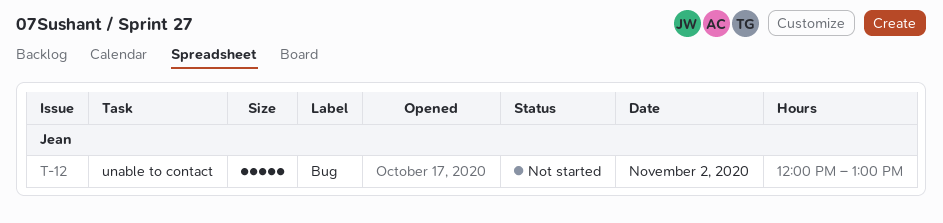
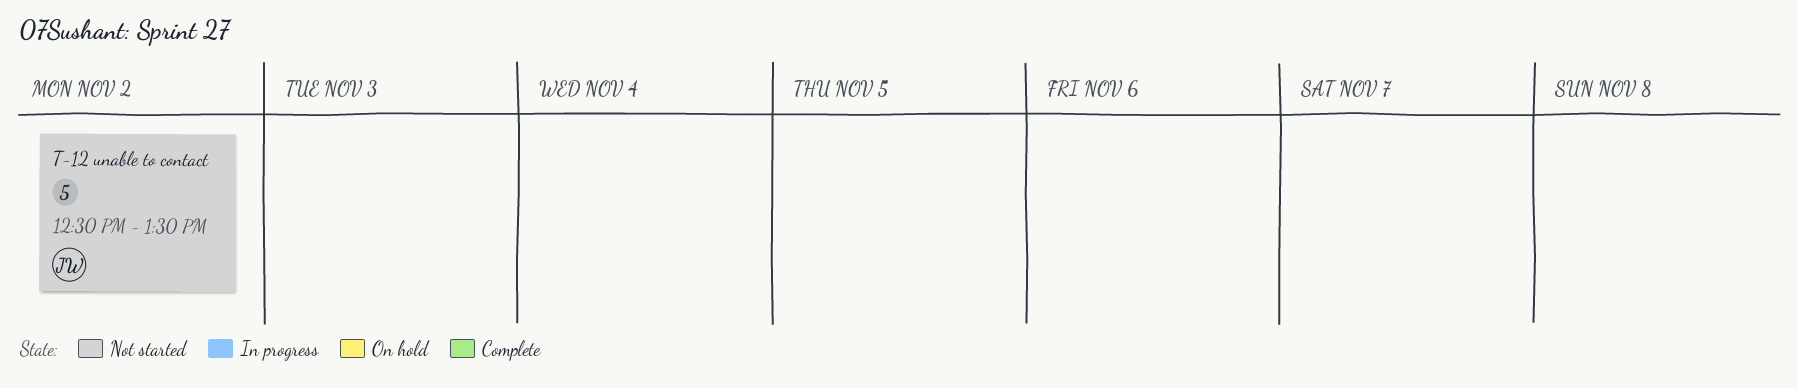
T-12, begins: 12:00 -> 12:30
T-12, ends: 13:00 -> 13:30

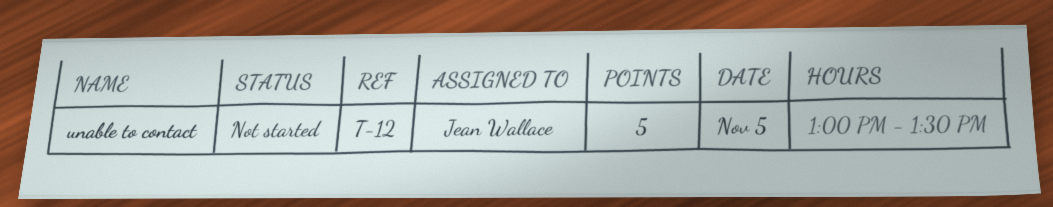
T-12, day: Nov 2 -> Nov 5
T-12, begins: 12:30 -> 13:00

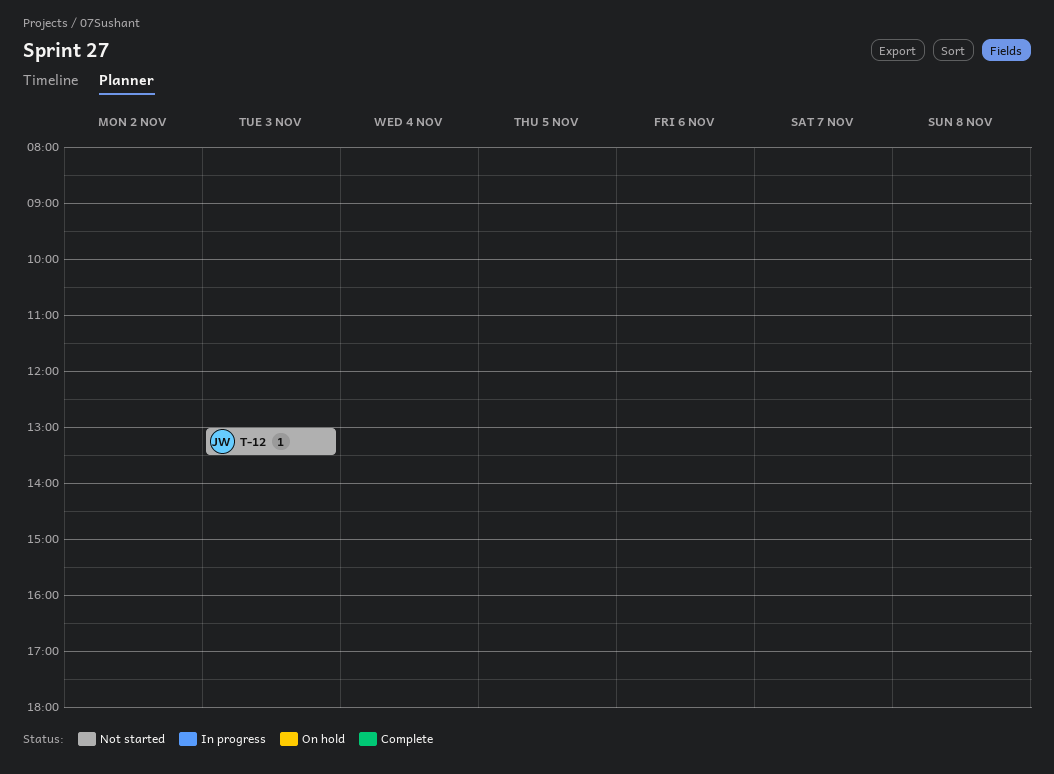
T-12, estimate: 5 -> 1
T-12, day: Nov 5 -> Nov 3

